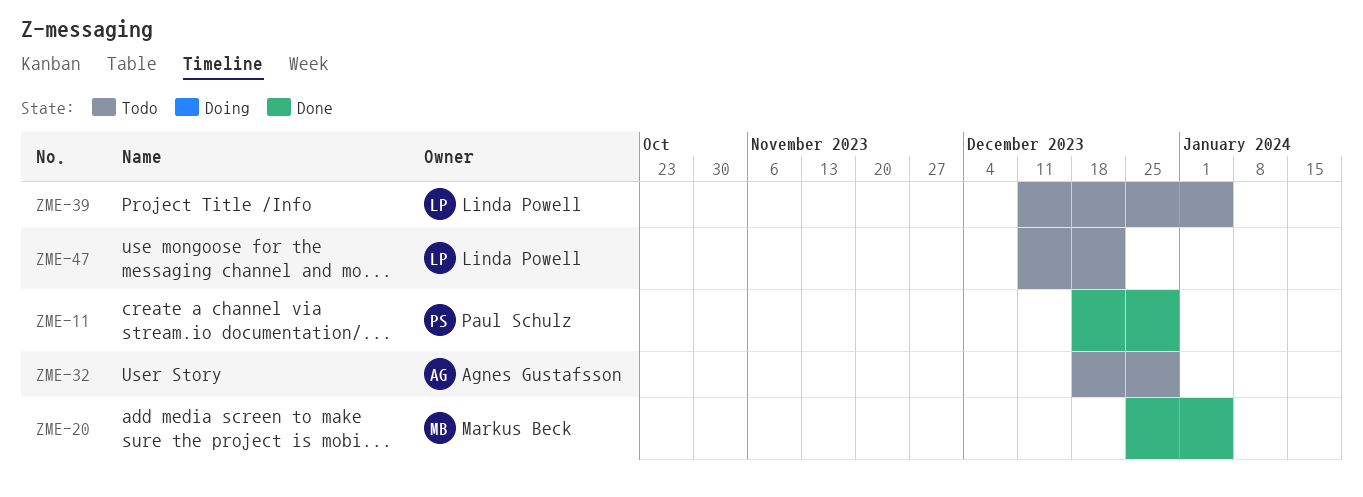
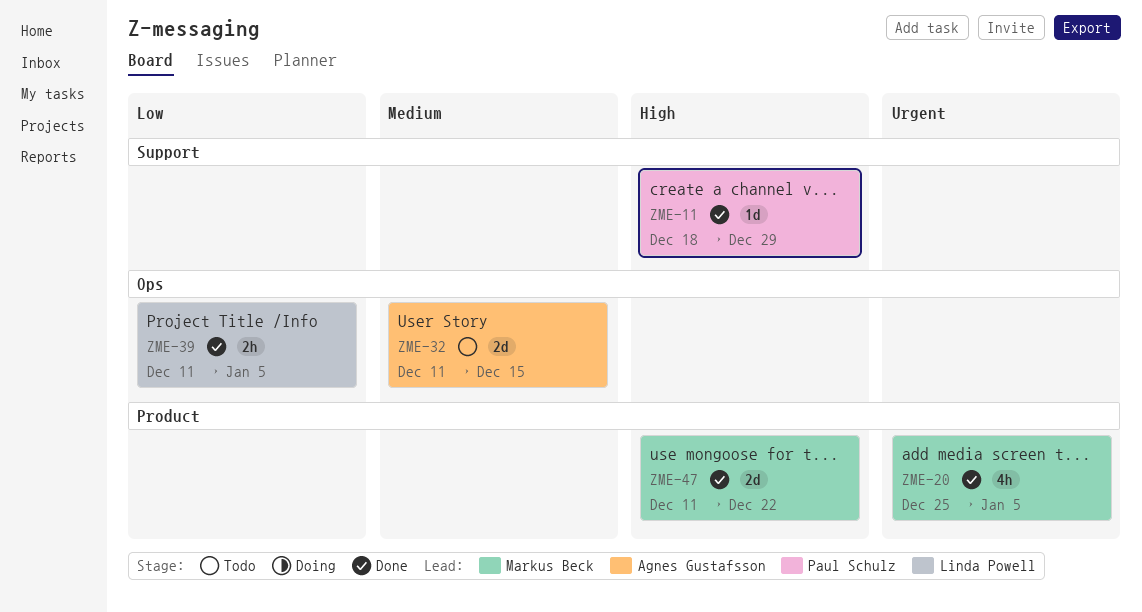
ZME-32, start: Dec 18 -> Dec 11
ZME-32, due: Dec 29 -> Dec 15
ZME-39, status: Todo -> Done
ZME-47, status: Todo -> Done
ZME-47, owner: Linda Powell -> Markus Beck

